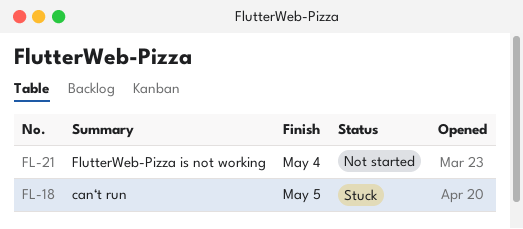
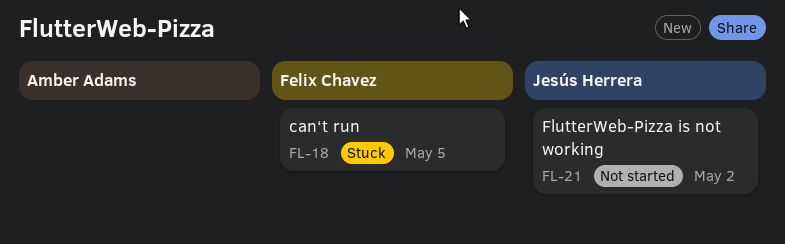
FL-21, due: May 4 -> May 2

